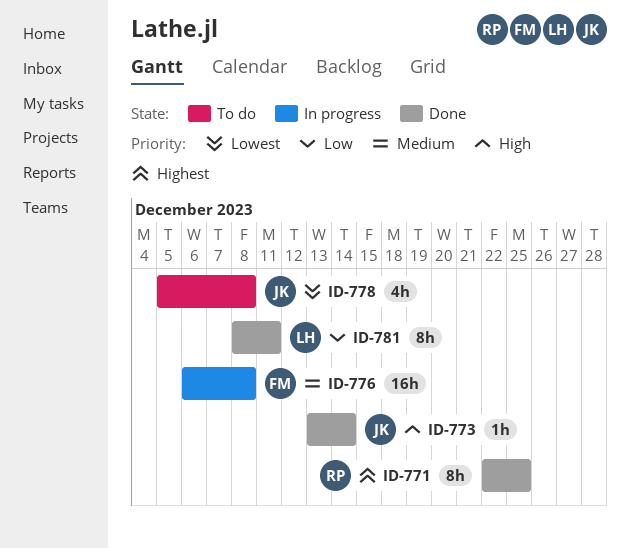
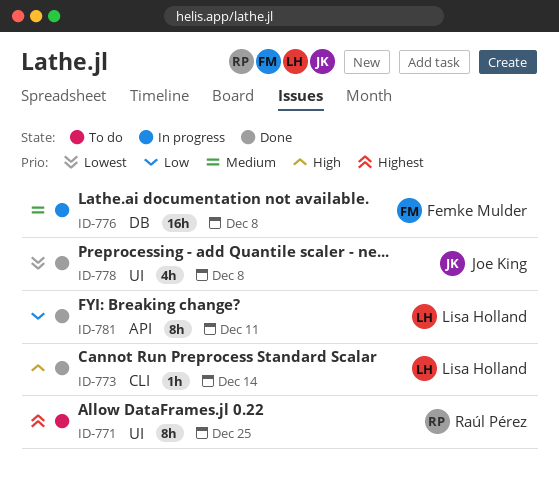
ID-771, status: Done -> To do
ID-773, owner: Joe King -> Lisa Holland
ID-778, status: To do -> Done

